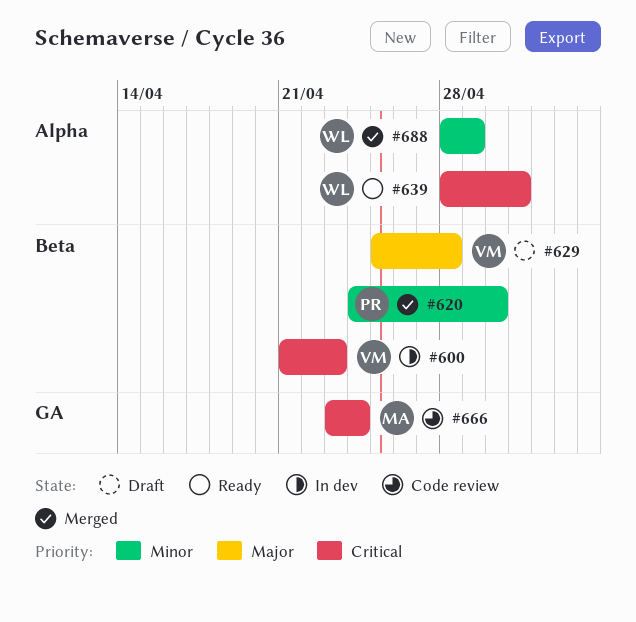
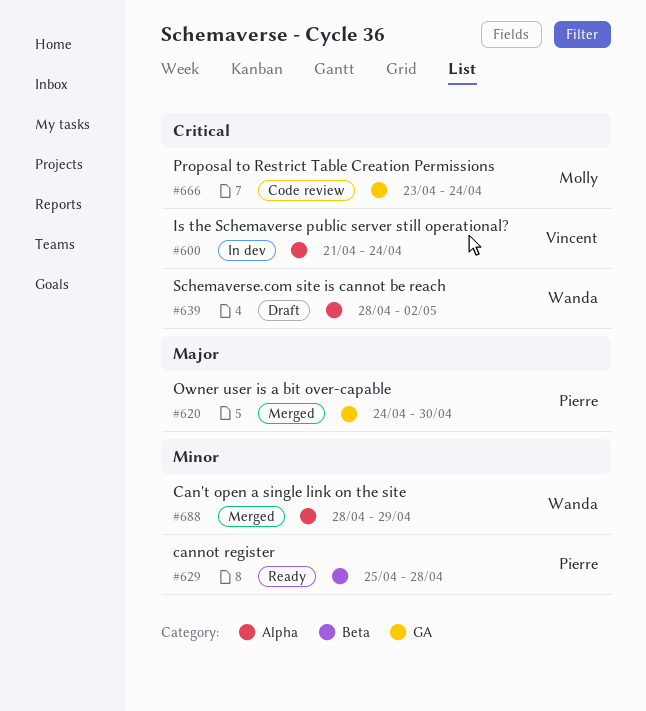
#600, label: Beta -> Alpha
#600, due: Apr 23 -> Apr 24
#620, priority: Minor -> Major
#620, label: Beta -> GA
#629, status: Draft -> Ready
#629, owner: Vincent -> Pierre
#629, priority: Major -> Minor
#639, status: Ready -> Draft
#639, due: May 1 -> May 2

